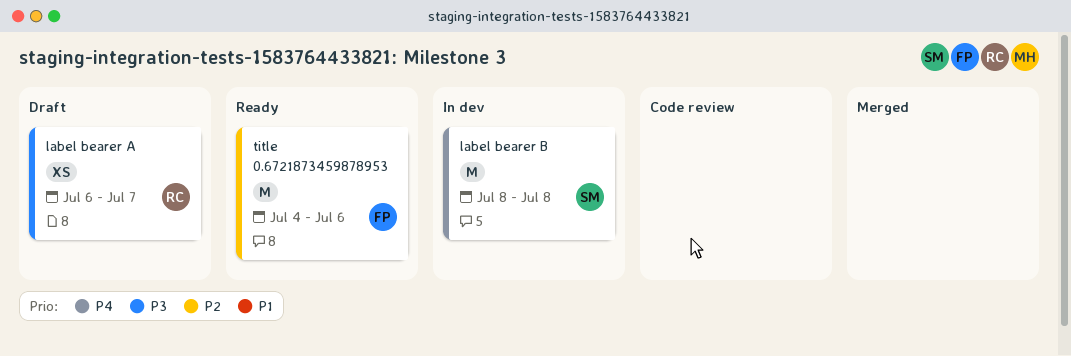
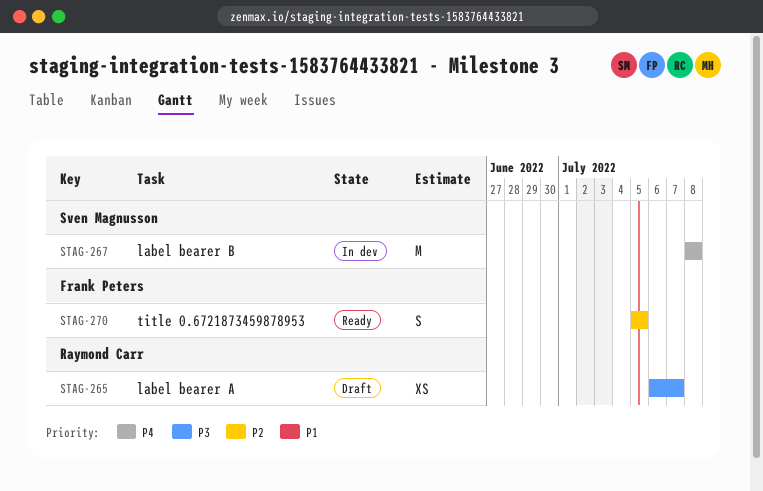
title 0.6721873459878953, estimate: M -> S
title 0.6721873459878953, start: Jul 4 -> Jul 5
title 0.6721873459878953, due: Jul 6 -> Jul 5

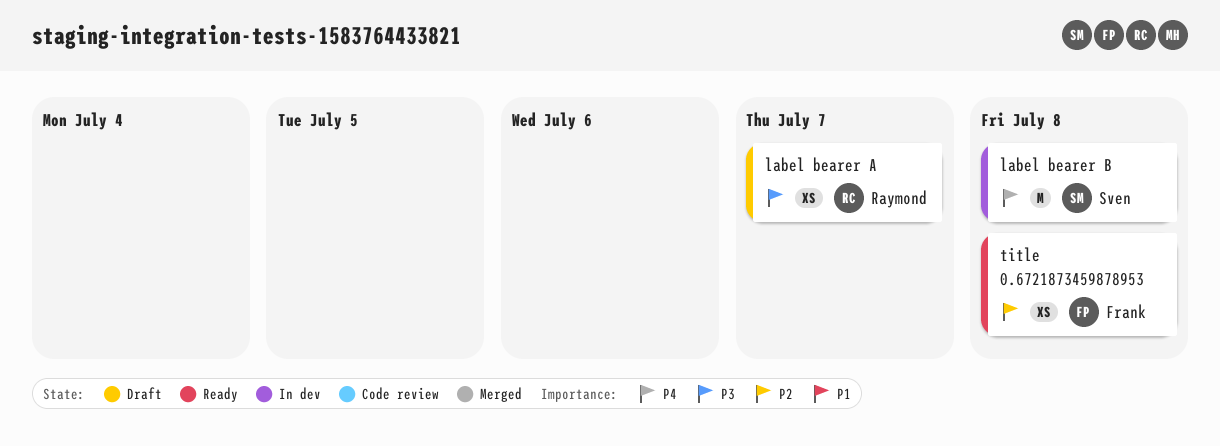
title 0.6721873459878953, estimate: S -> XS
title 0.6721873459878953, due: Jul 5 -> Jul 8

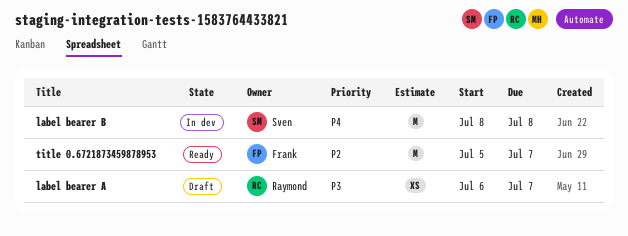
title 0.6721873459878953, estimate: XS -> M
title 0.6721873459878953, due: Jul 8 -> Jul 7

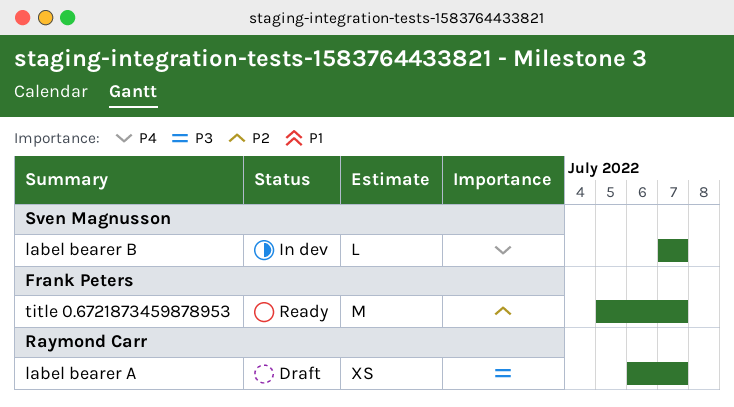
label bearer B, estimate: M -> L
label bearer B, start: Jul 8 -> Jul 7
label bearer B, due: Jul 8 -> Jul 7

